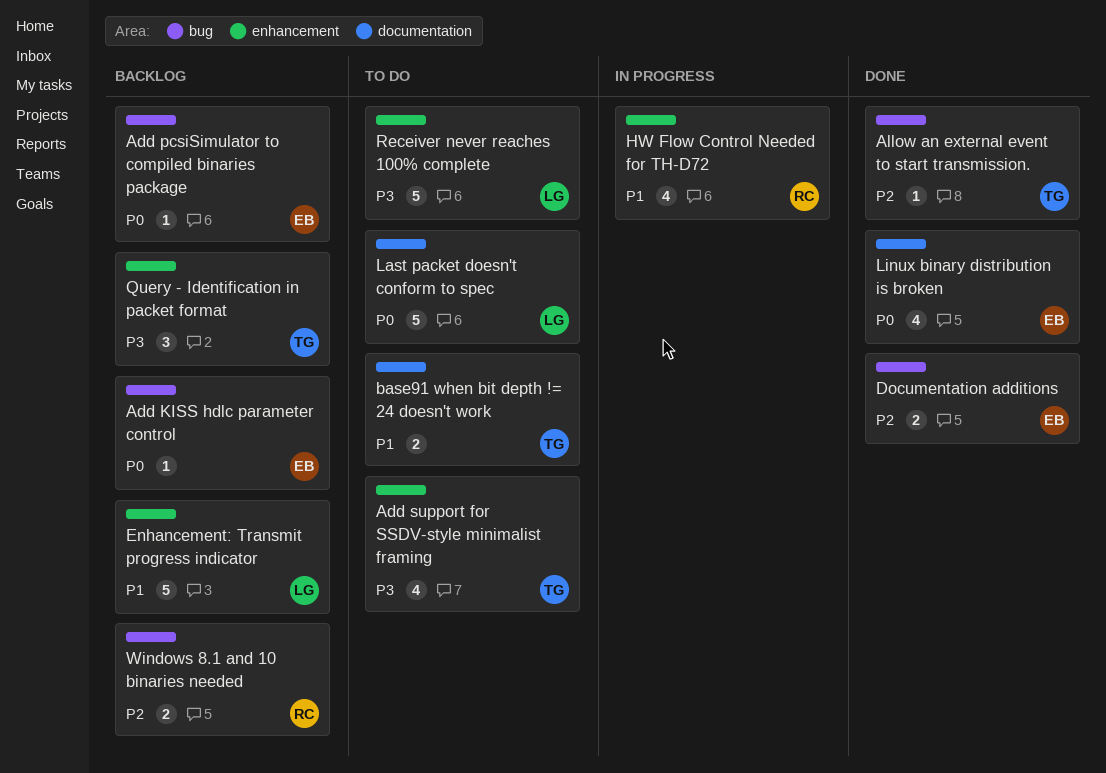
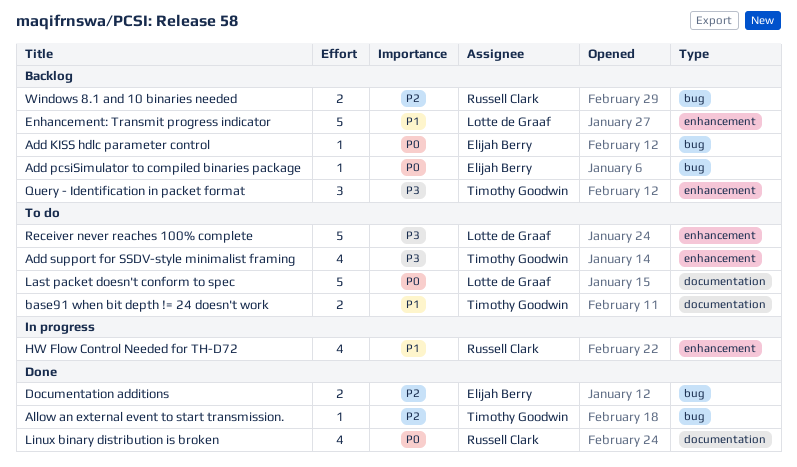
Linux binary distribution is broken, owner: Elijah Berry -> Russell Clark

